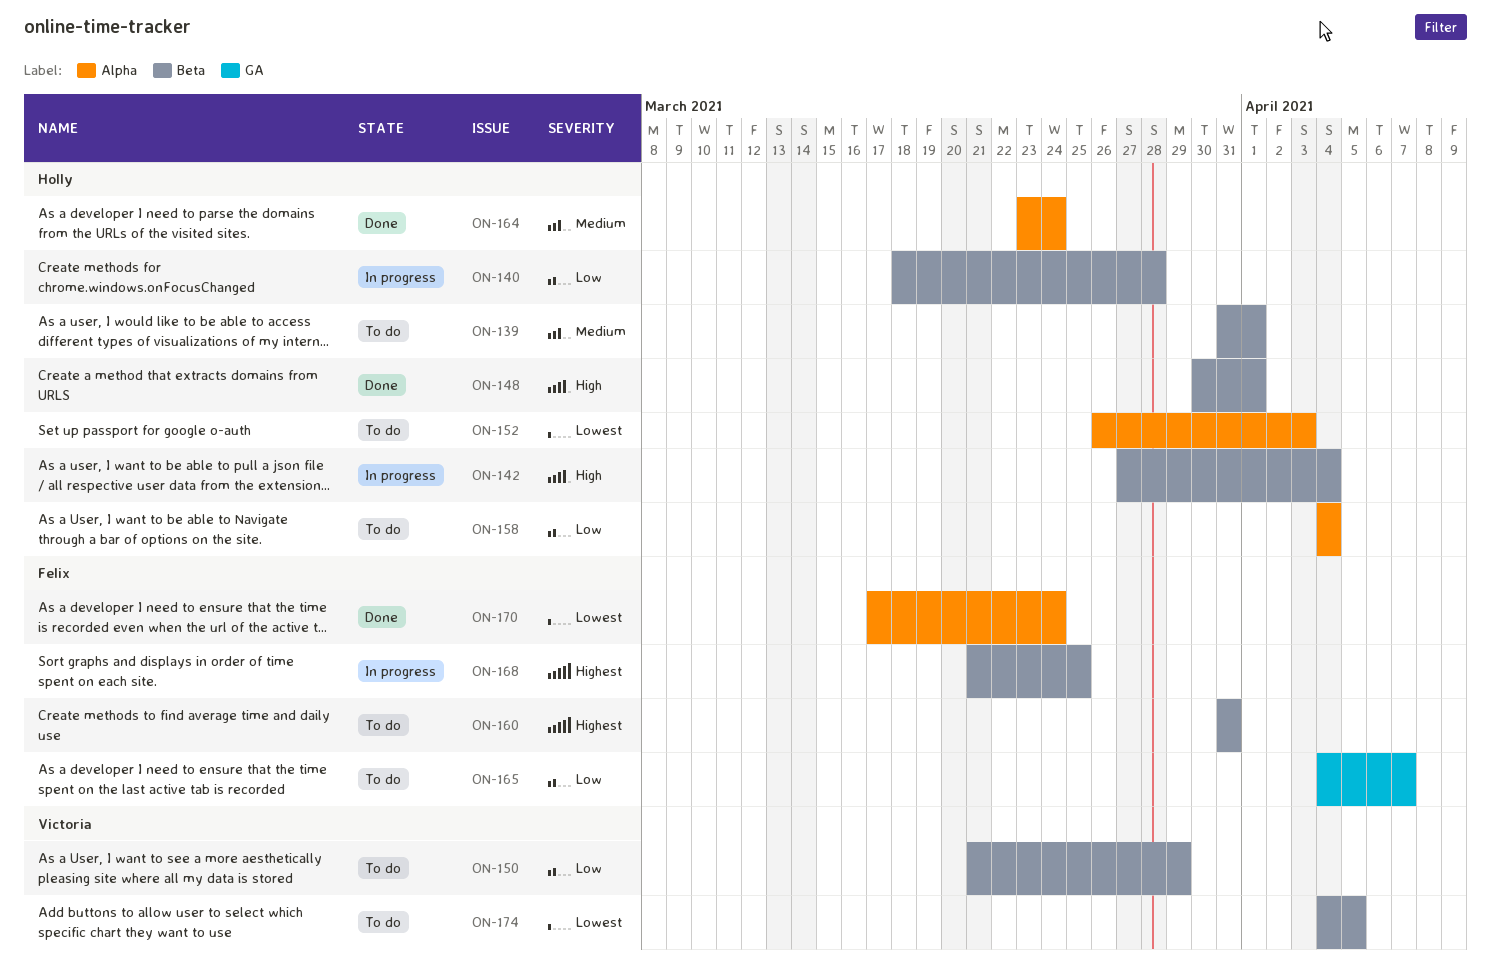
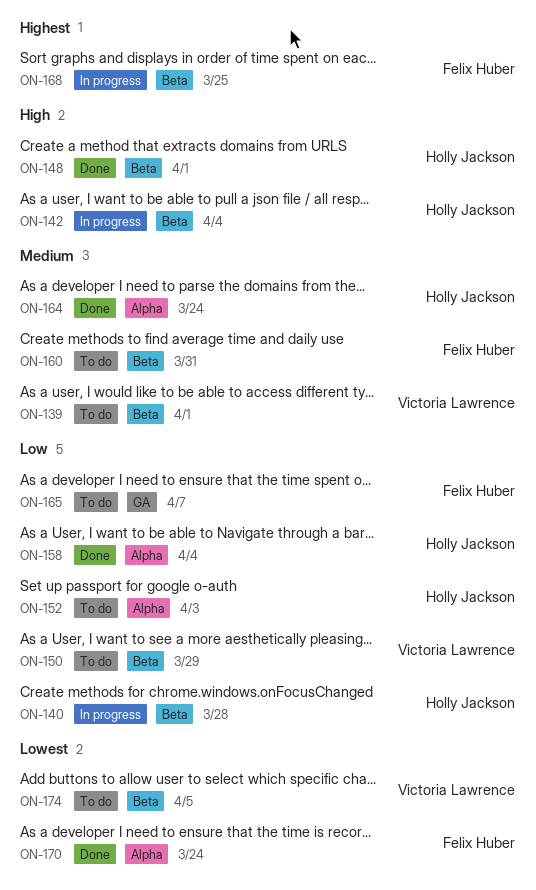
ON-139, owner: Holly Jackson -> Victoria Lawrence
ON-152, priority: Lowest -> Low
ON-158, status: To do -> Done
ON-160, priority: Highest -> Medium

